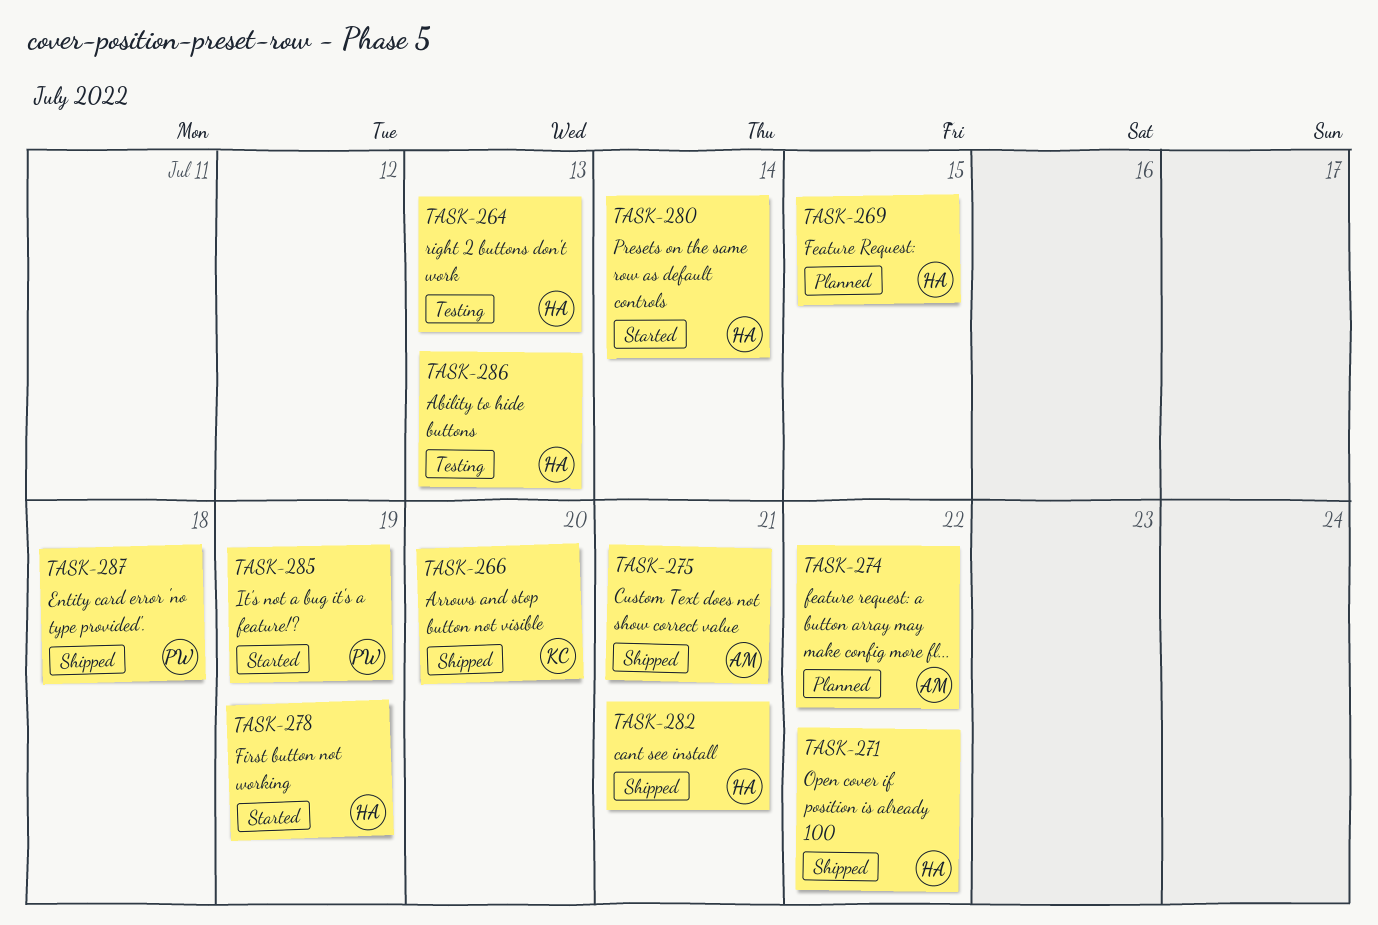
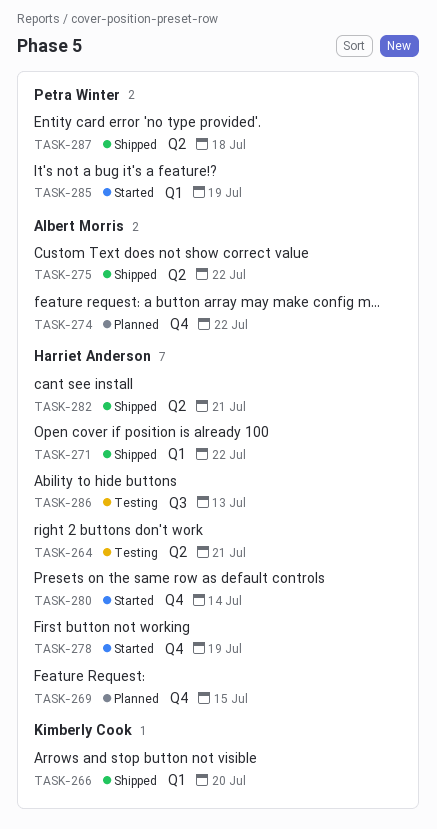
TASK-264, due: Jul 13 -> Jul 21
TASK-275, due: Jul 21 -> Jul 22

